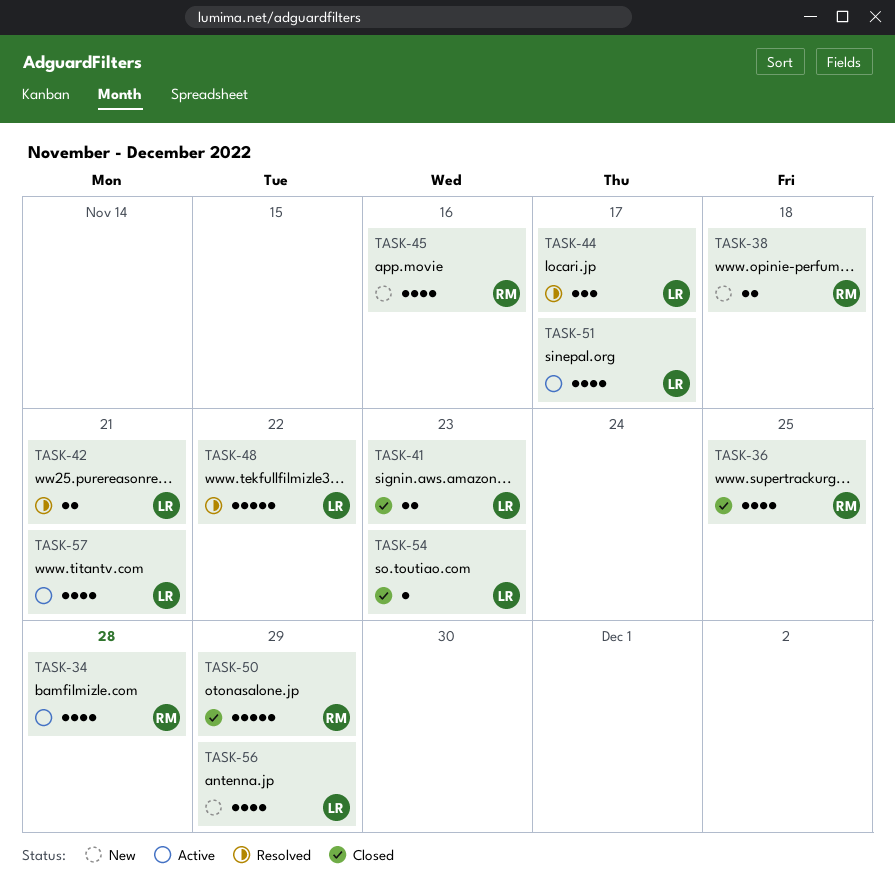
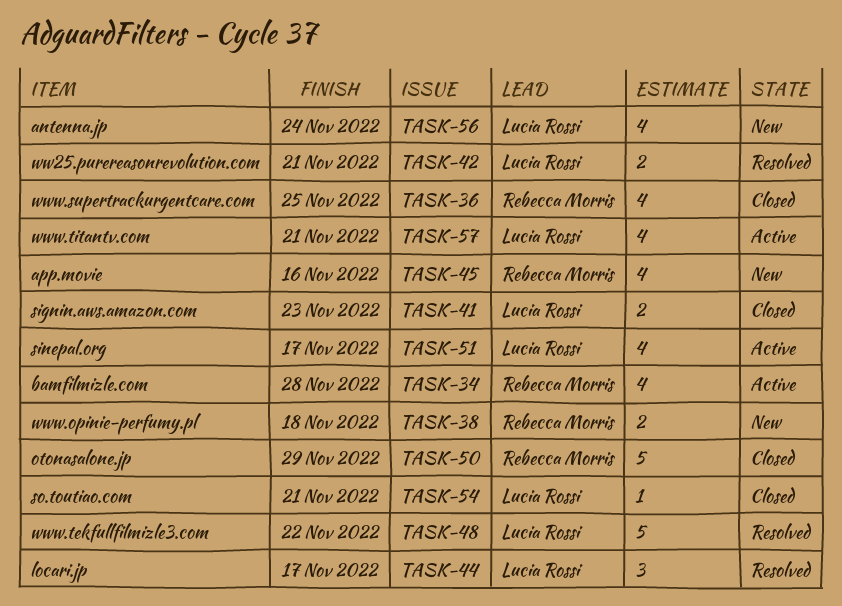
TASK-54, due: Nov 23 -> Nov 21
TASK-56, due: Nov 29 -> Nov 24

